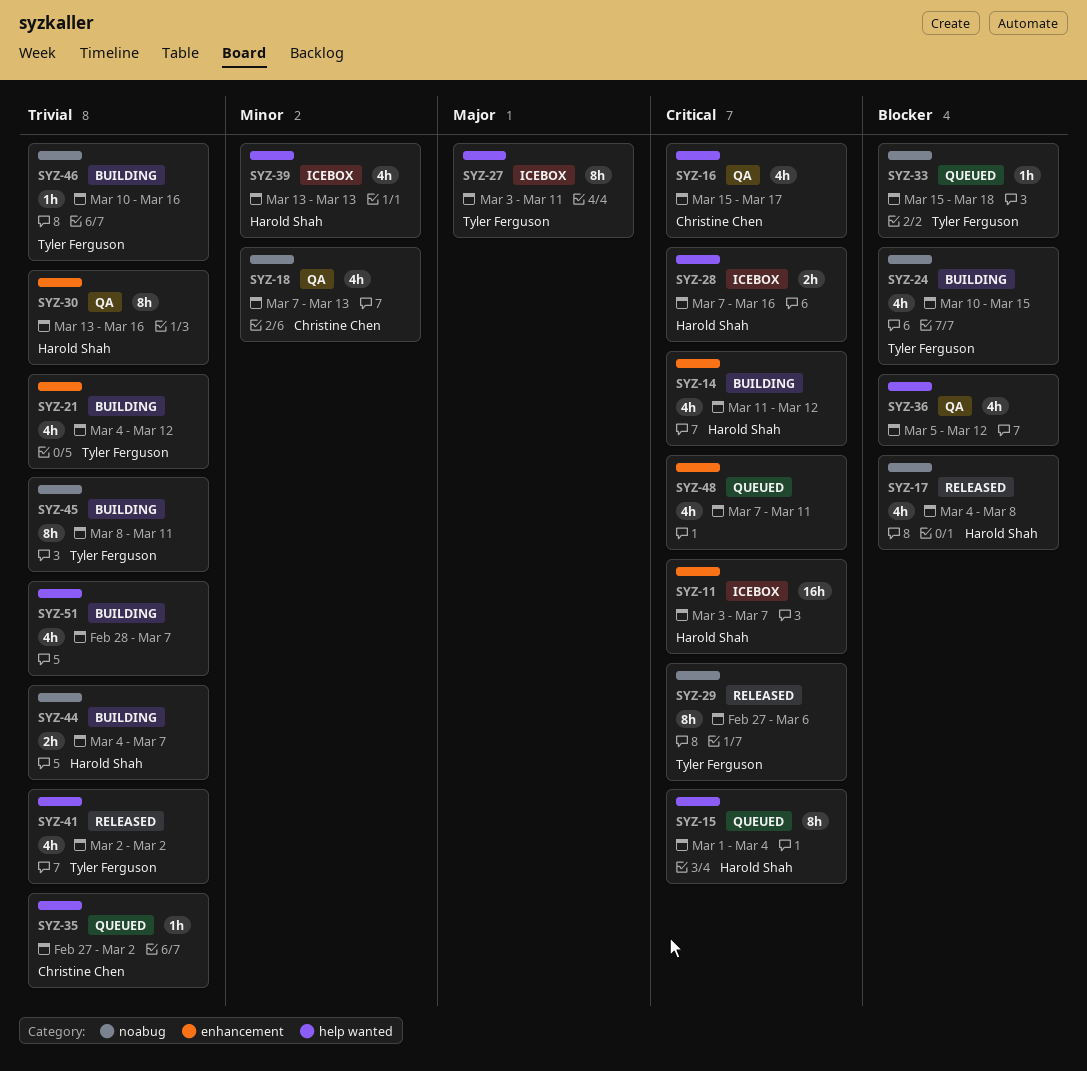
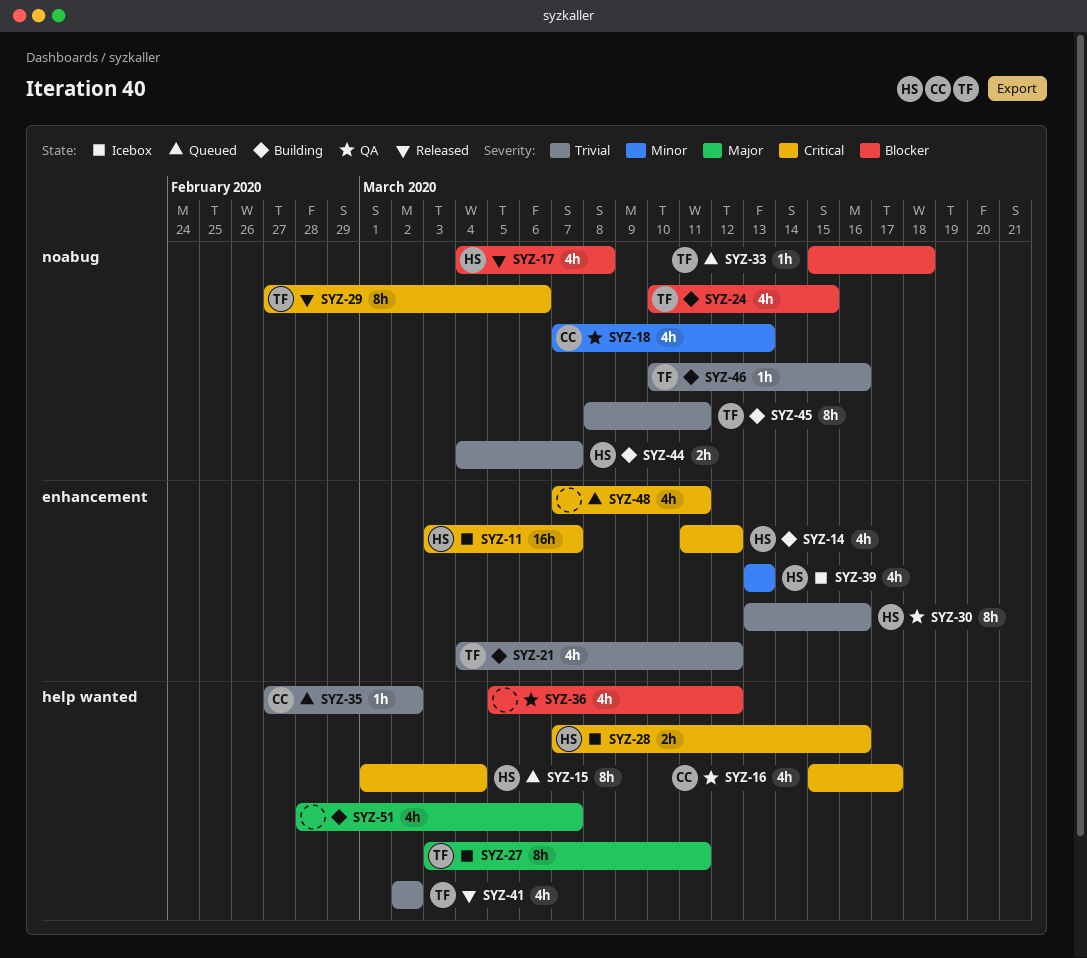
SYZ-39, label: help wanted -> enhancement
SYZ-51, priority: Trivial -> Major

